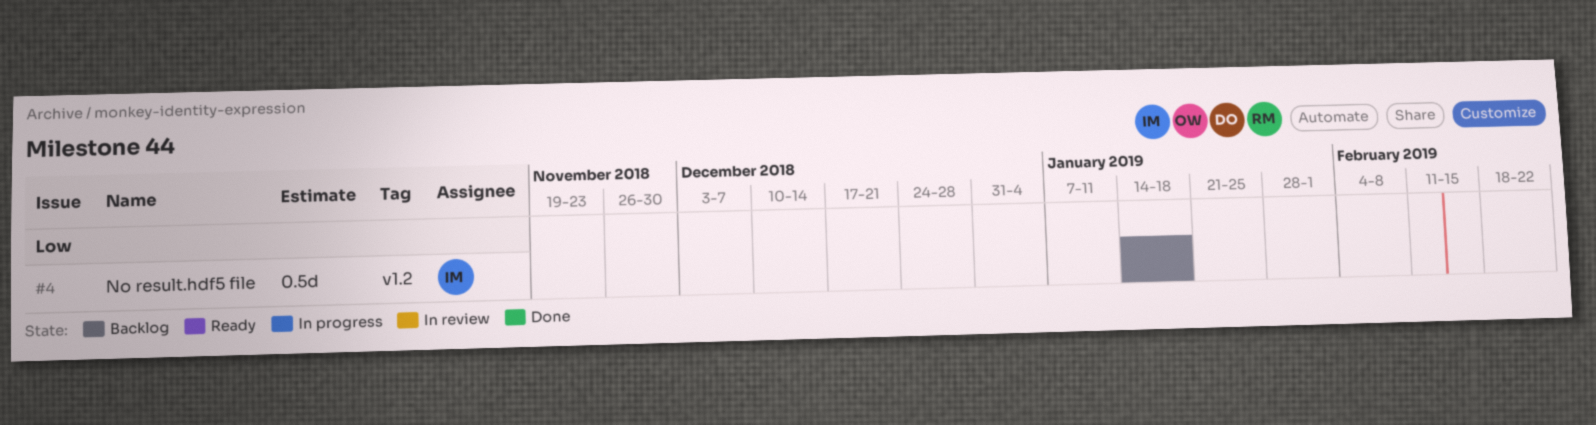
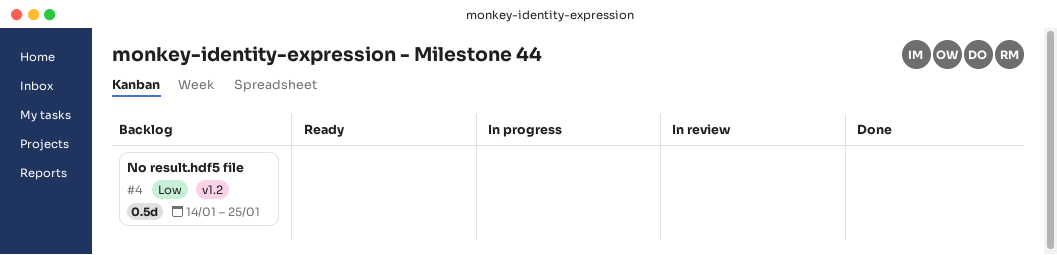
#4, due: Jan 18 -> Jan 25

